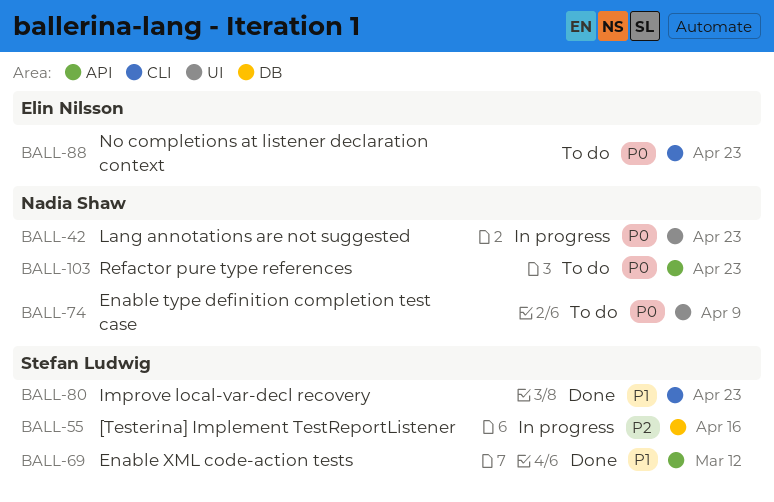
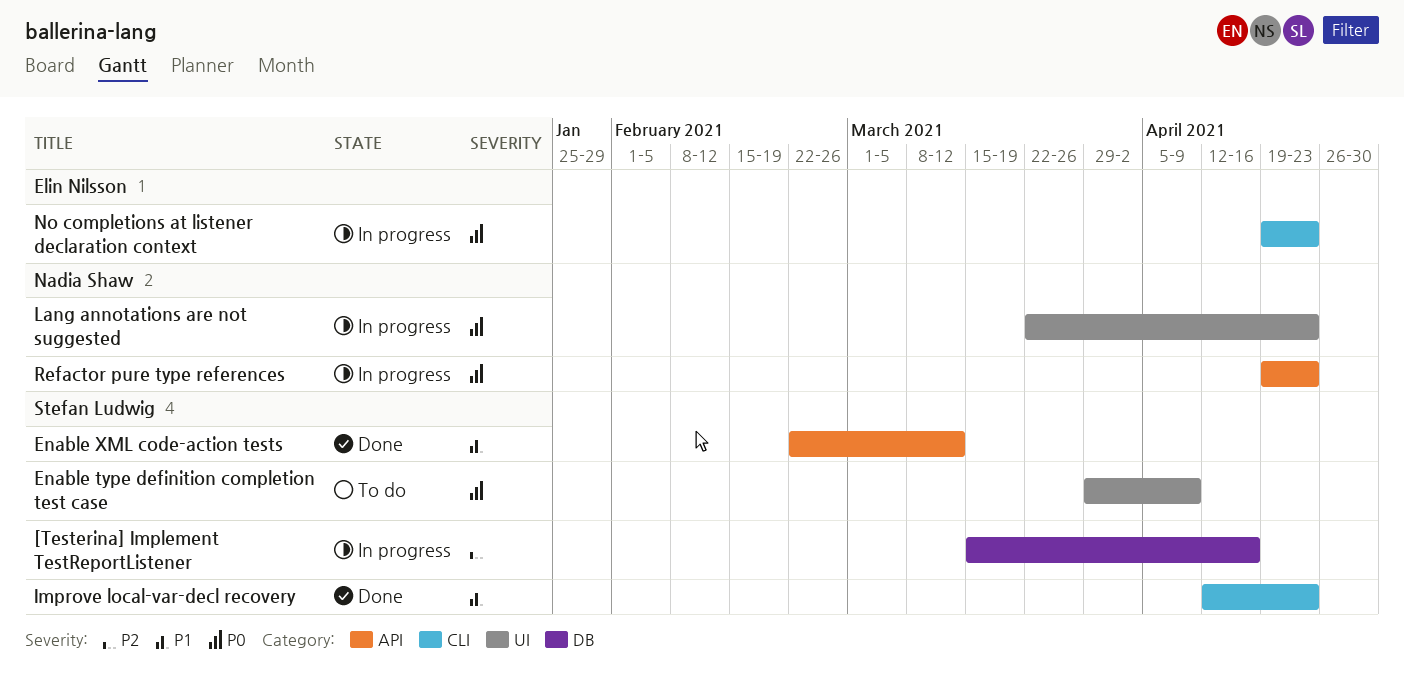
Enable type definition completion test case, owner: Nadia Shaw -> Stefan Ludwig
No completions at listener declaration context, status: To do -> In progress
Refactor pure type references, status: To do -> In progress

